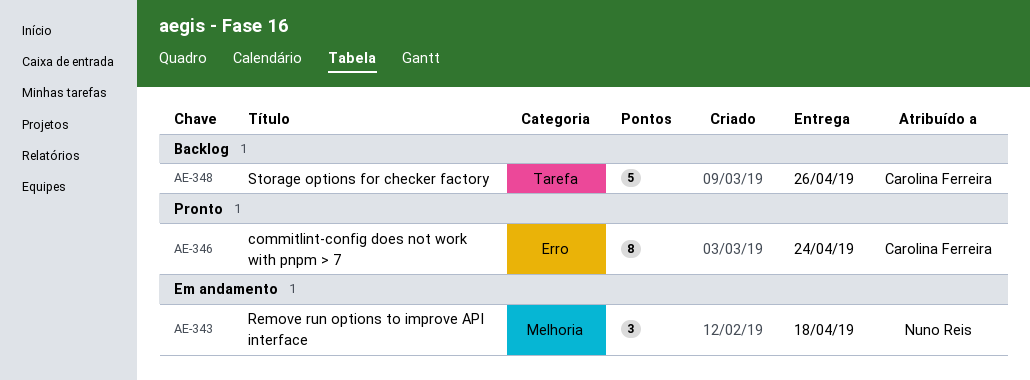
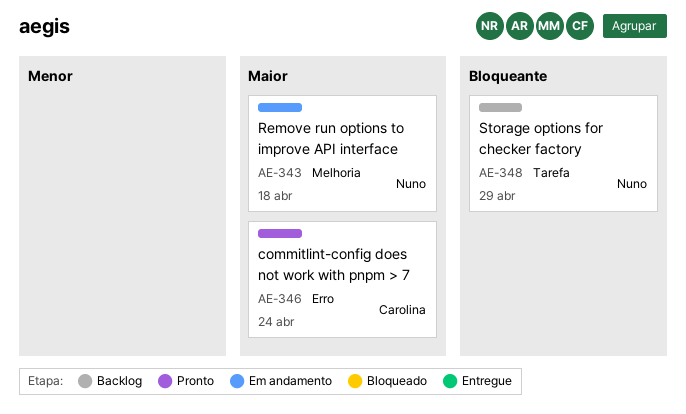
AE-348, owner: Carolina Ferreira -> Nuno Reis
AE-348, due: Apr 26 -> Apr 29

